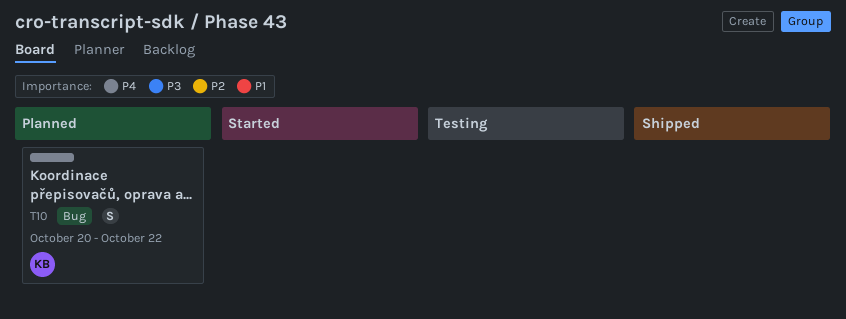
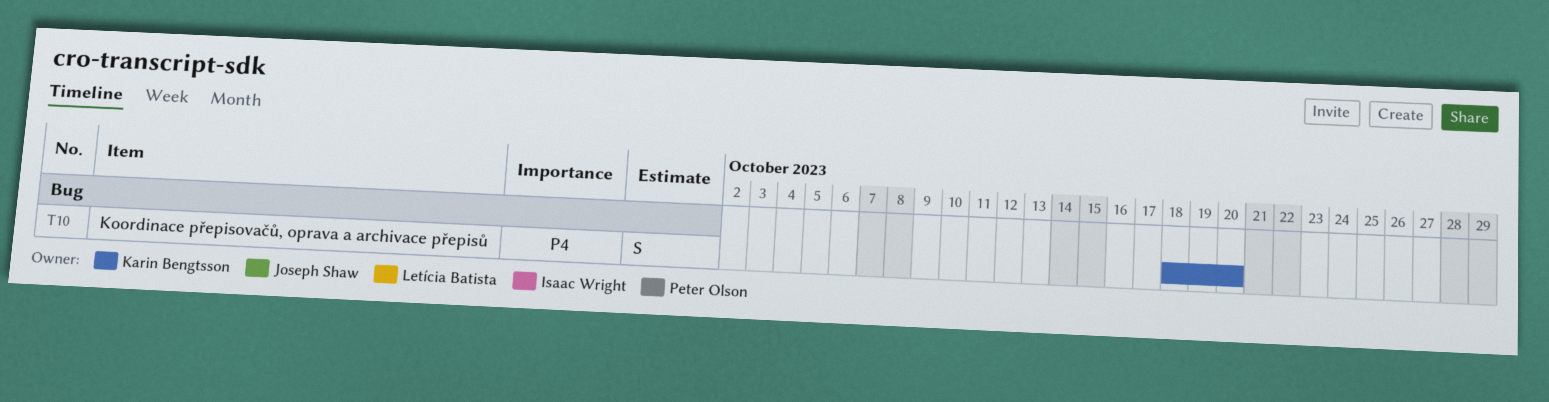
T10, start: Oct 20 -> Oct 18
T10, due: Oct 22 -> Oct 20

